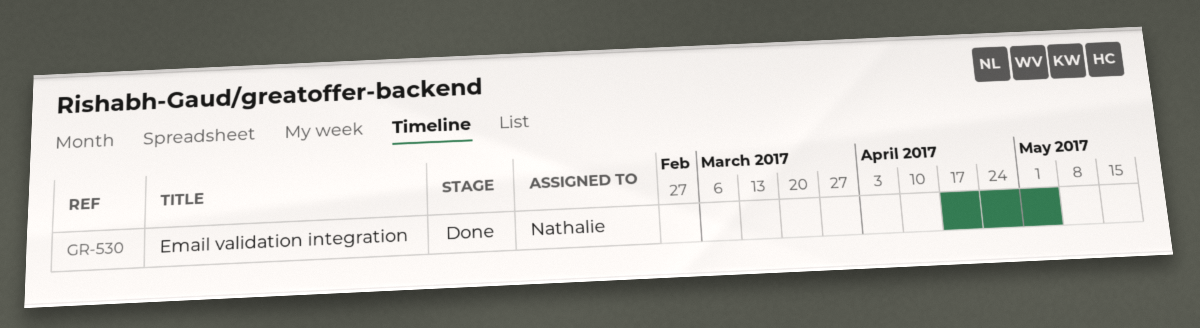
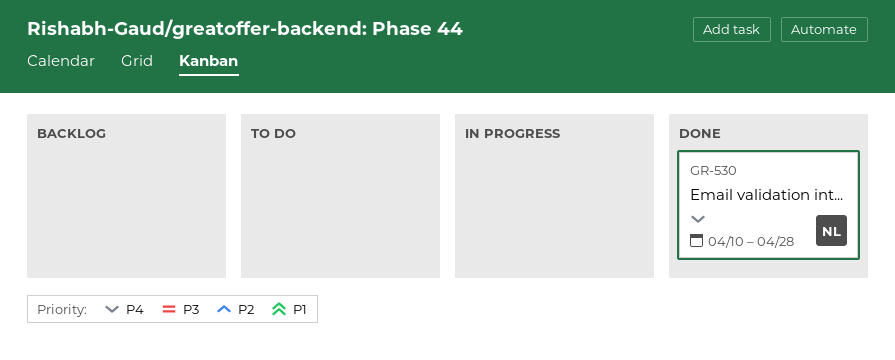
GR-530, start: Apr 17 -> Apr 10
GR-530, due: May 5 -> Apr 28

